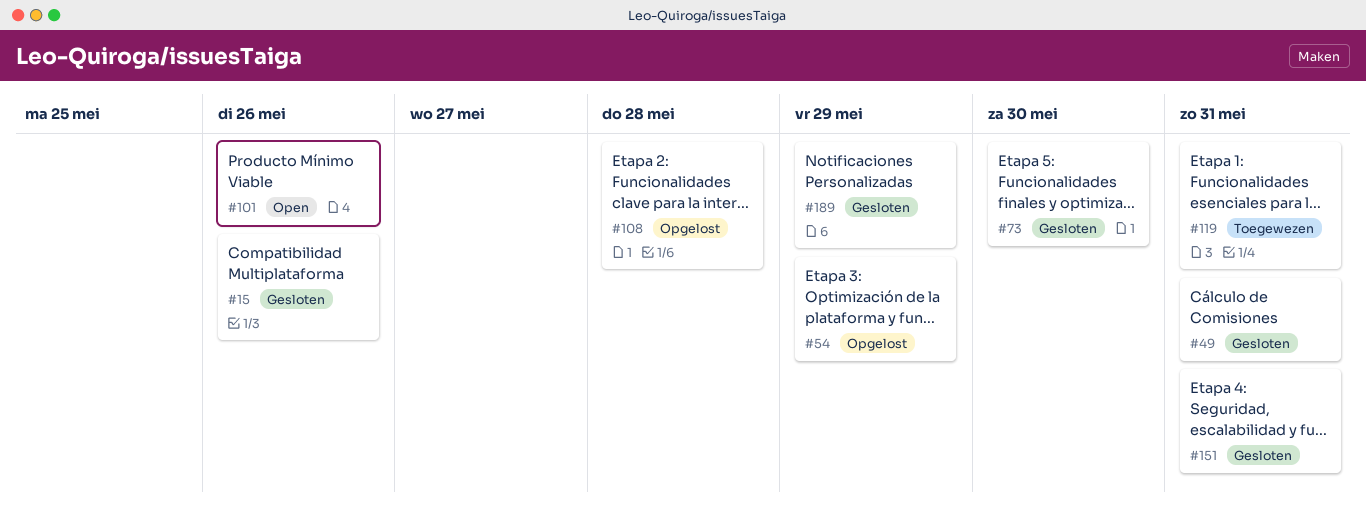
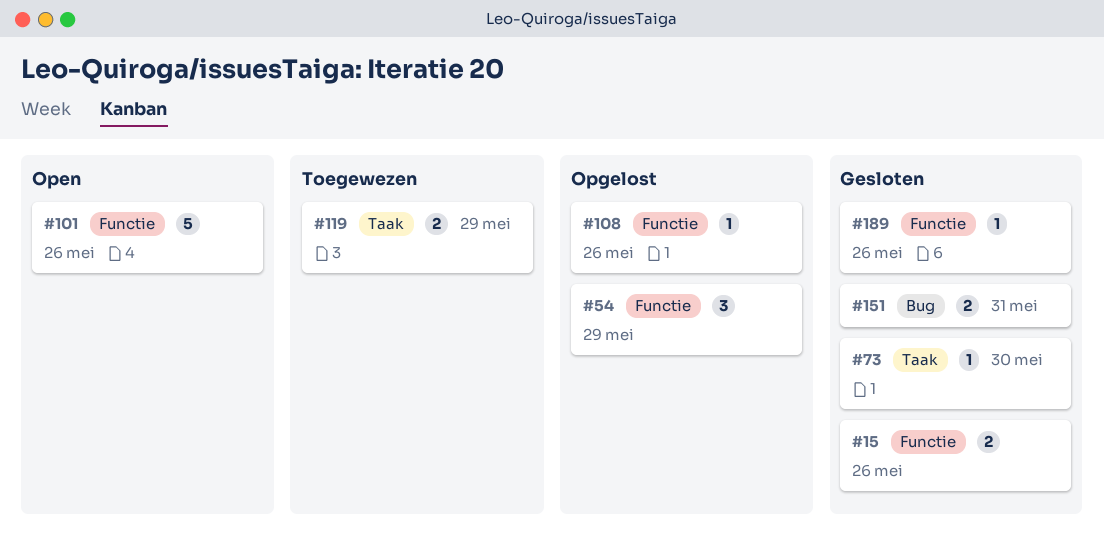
#49: present -> none
#108, due: May 28 -> May 26
#119, due: May 31 -> May 29
#189, due: May 29 -> May 26

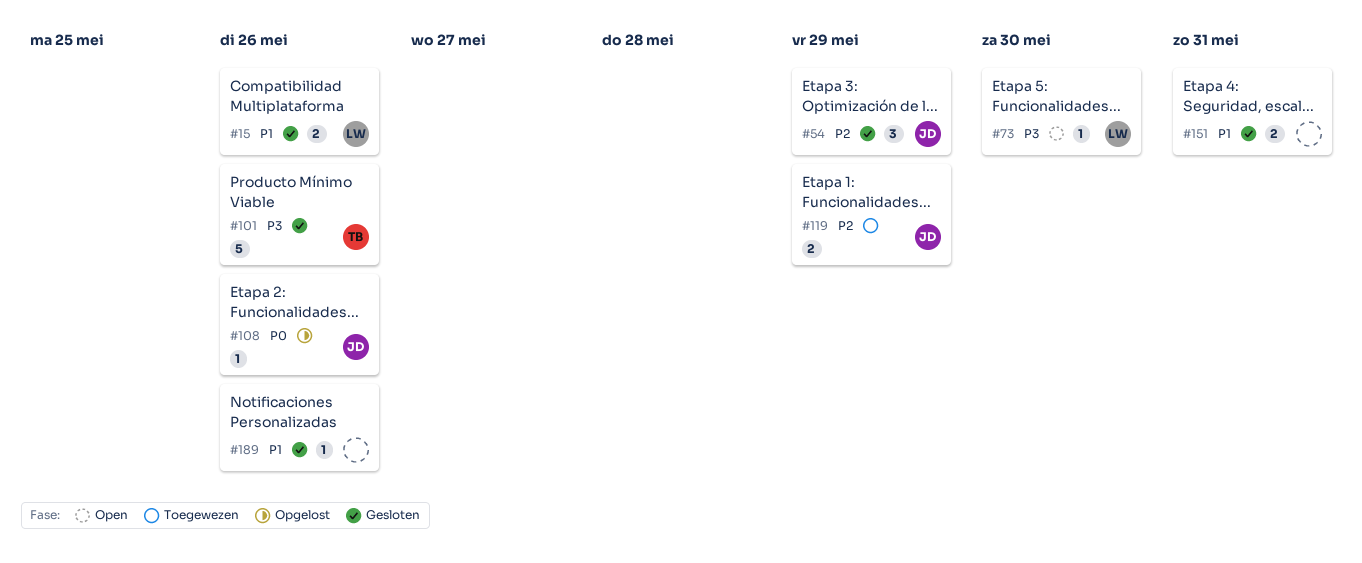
#54, status: Opgelost -> Gesloten
#73, status: Gesloten -> Open
#101, status: Open -> Gesloten

